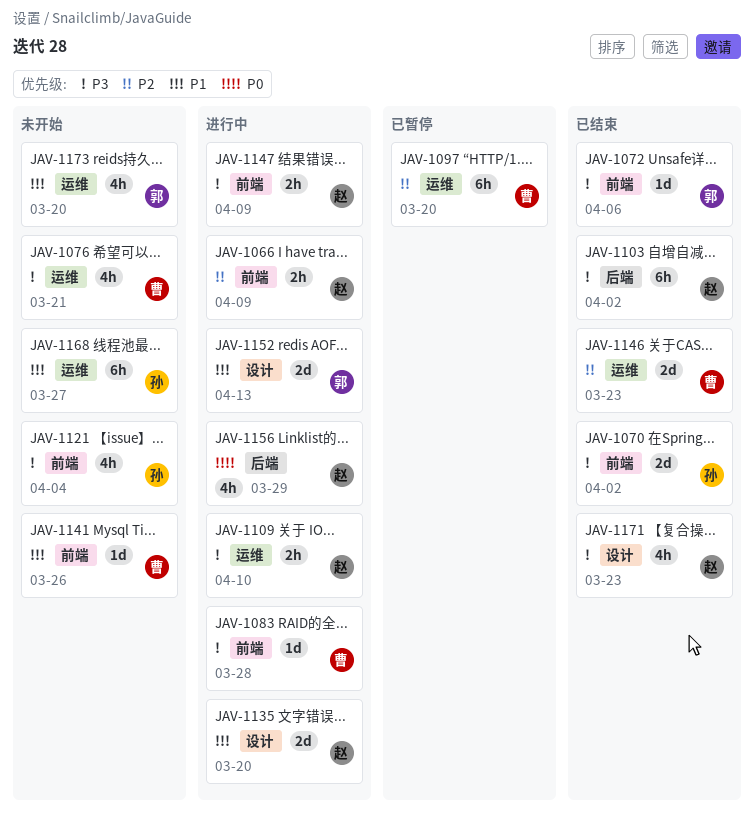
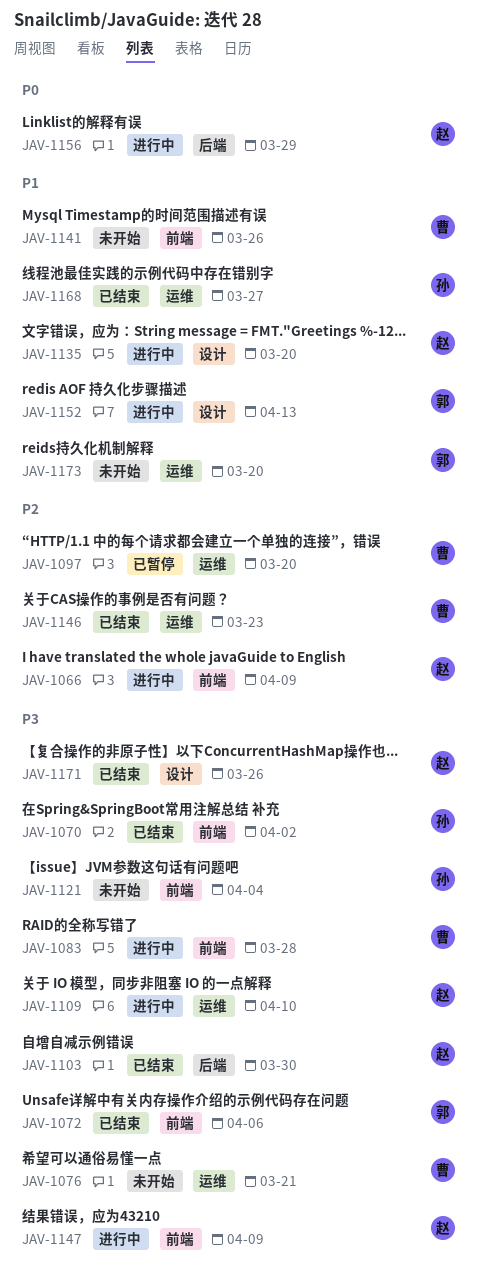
JAV-1103, due: Apr 2 -> Mar 30
JAV-1168, status: 未开始 -> 已结束
JAV-1171, due: Mar 23 -> Mar 26

